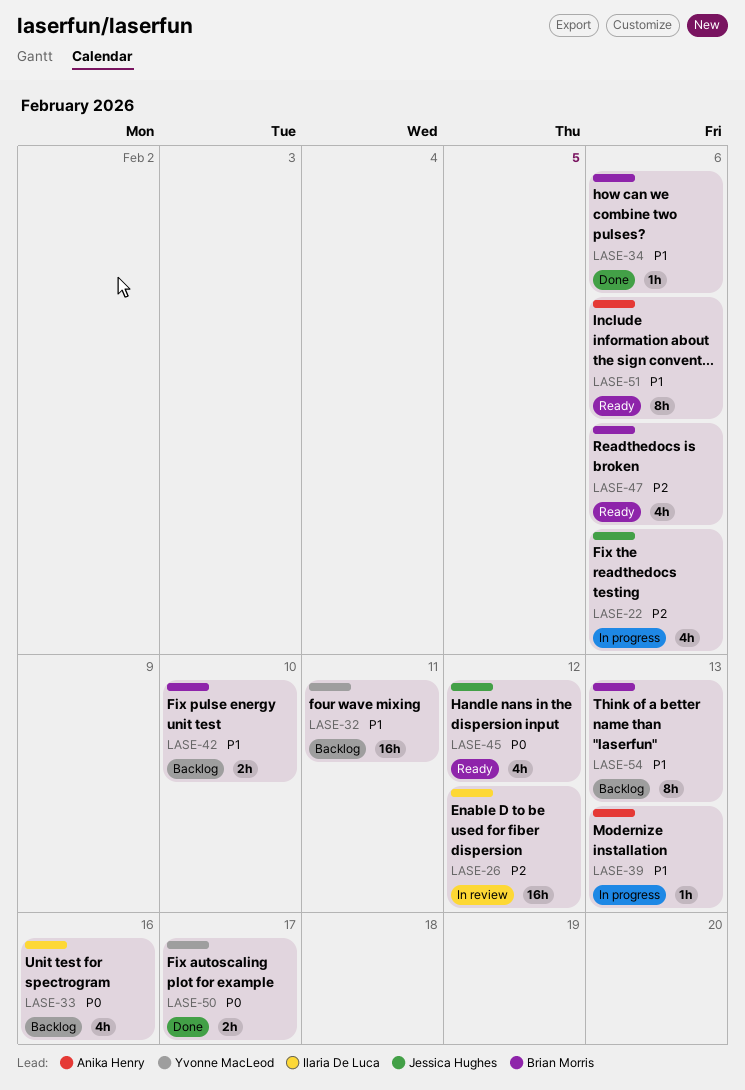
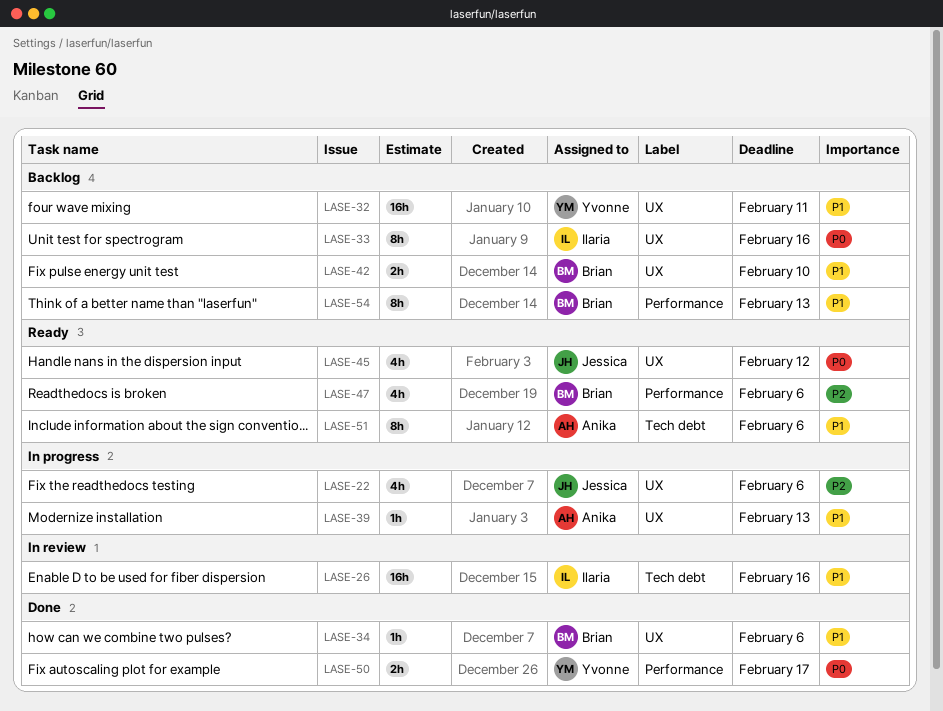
LASE-26, priority: P2 -> P1
LASE-26, due: Feb 12 -> Feb 16
LASE-33, estimate: 4h -> 8h

